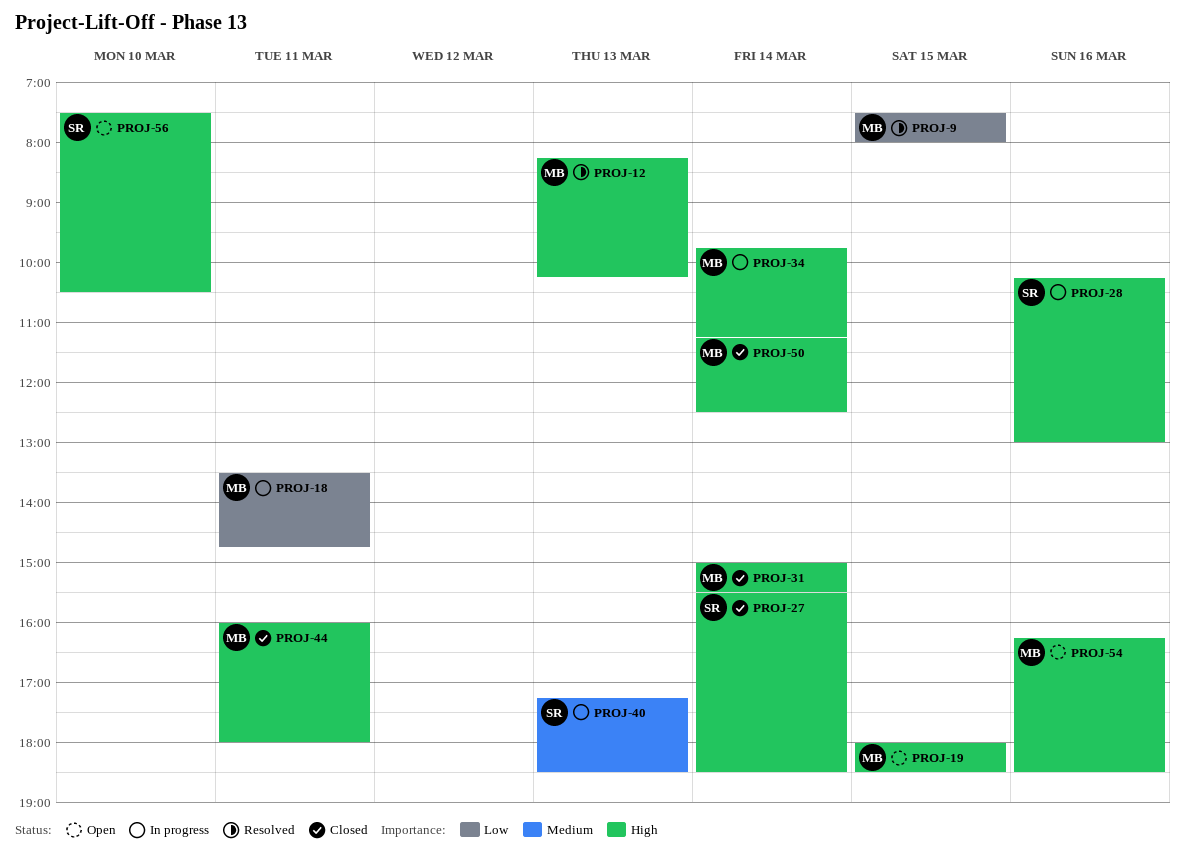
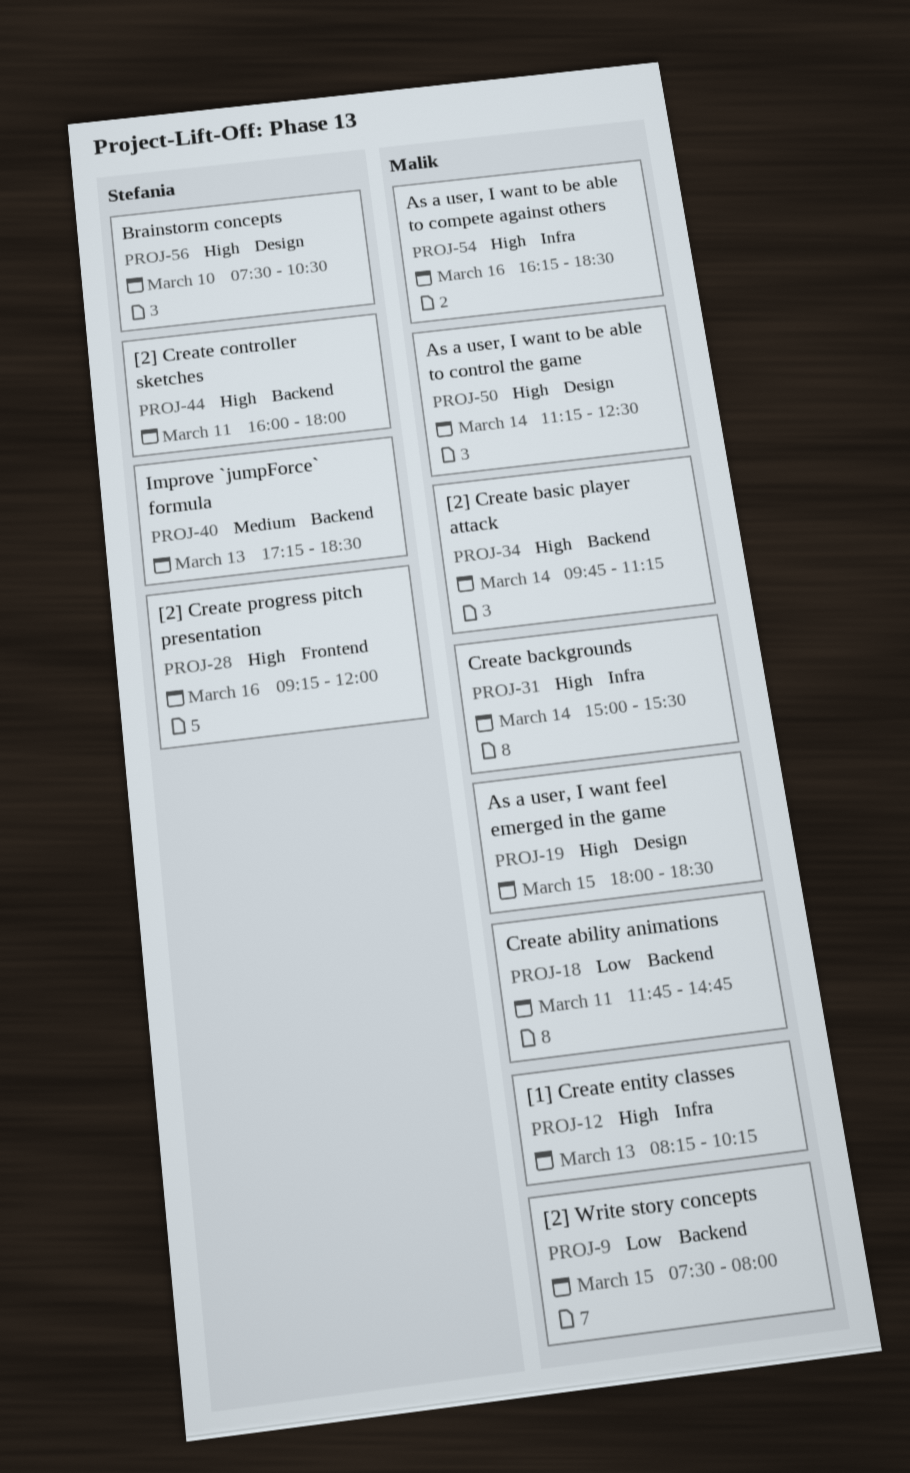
PROJ-18, begins: 13:30 -> 11:45
PROJ-27: present -> none
PROJ-28, begins: 10:15 -> 09:15
PROJ-28, ends: 13:00 -> 12:00
PROJ-44, owner: Malik -> Stefania

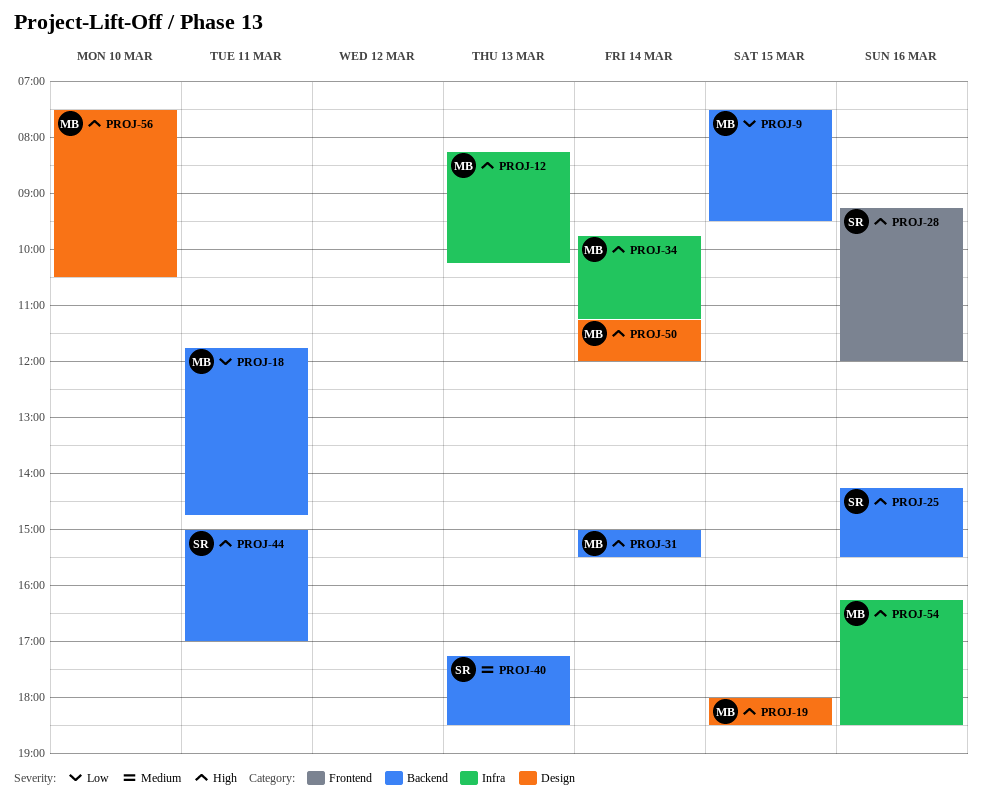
PROJ-9, ends: 08:00 -> 09:30
PROJ-25: none -> present
PROJ-31, label: Infra -> Backend
PROJ-34, label: Backend -> Infra
PROJ-44, begins: 16:00 -> 15:00
PROJ-44, ends: 18:00 -> 17:00
PROJ-50, ends: 12:30 -> 12:00
PROJ-56, owner: Stefania -> Malik

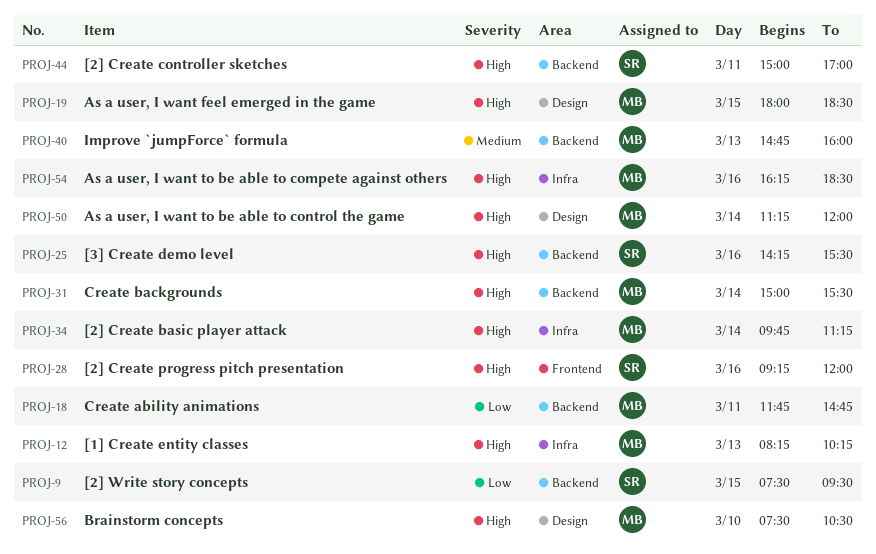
PROJ-9, owner: MB -> SR
PROJ-40, owner: SR -> MB
PROJ-40, begins: 17:15 -> 14:45
PROJ-40, ends: 18:30 -> 16:00

